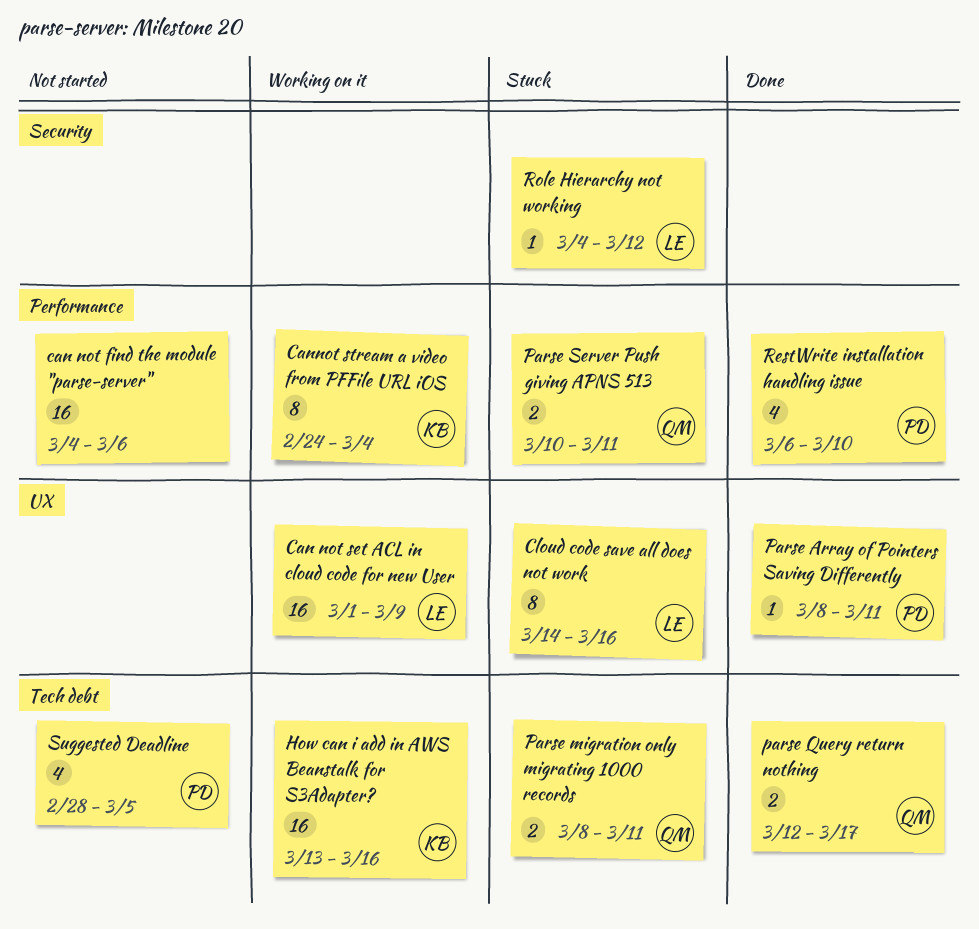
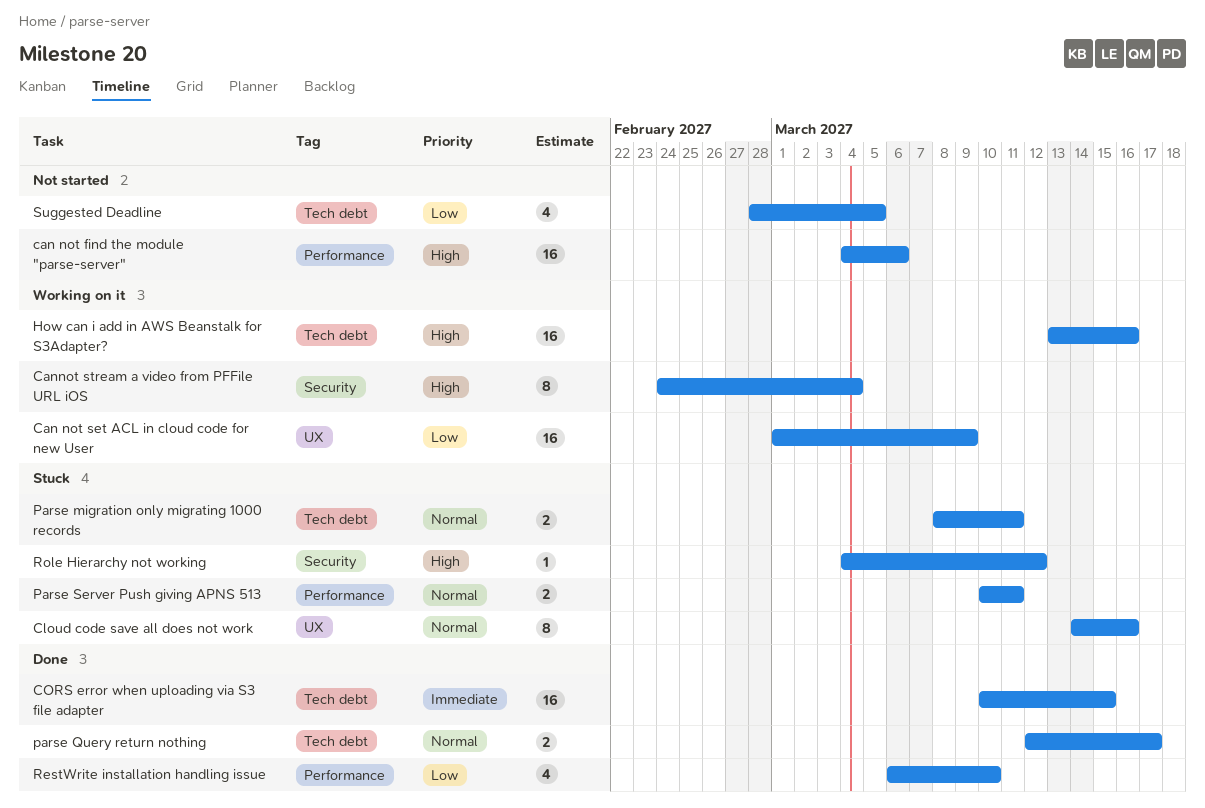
Cannot stream a video from PFFile URL iOS, label: Performance -> Security
CORS error when uploading via S3 file adapter: none -> present
Parse Array of Pointers Saving Differently: present -> none

